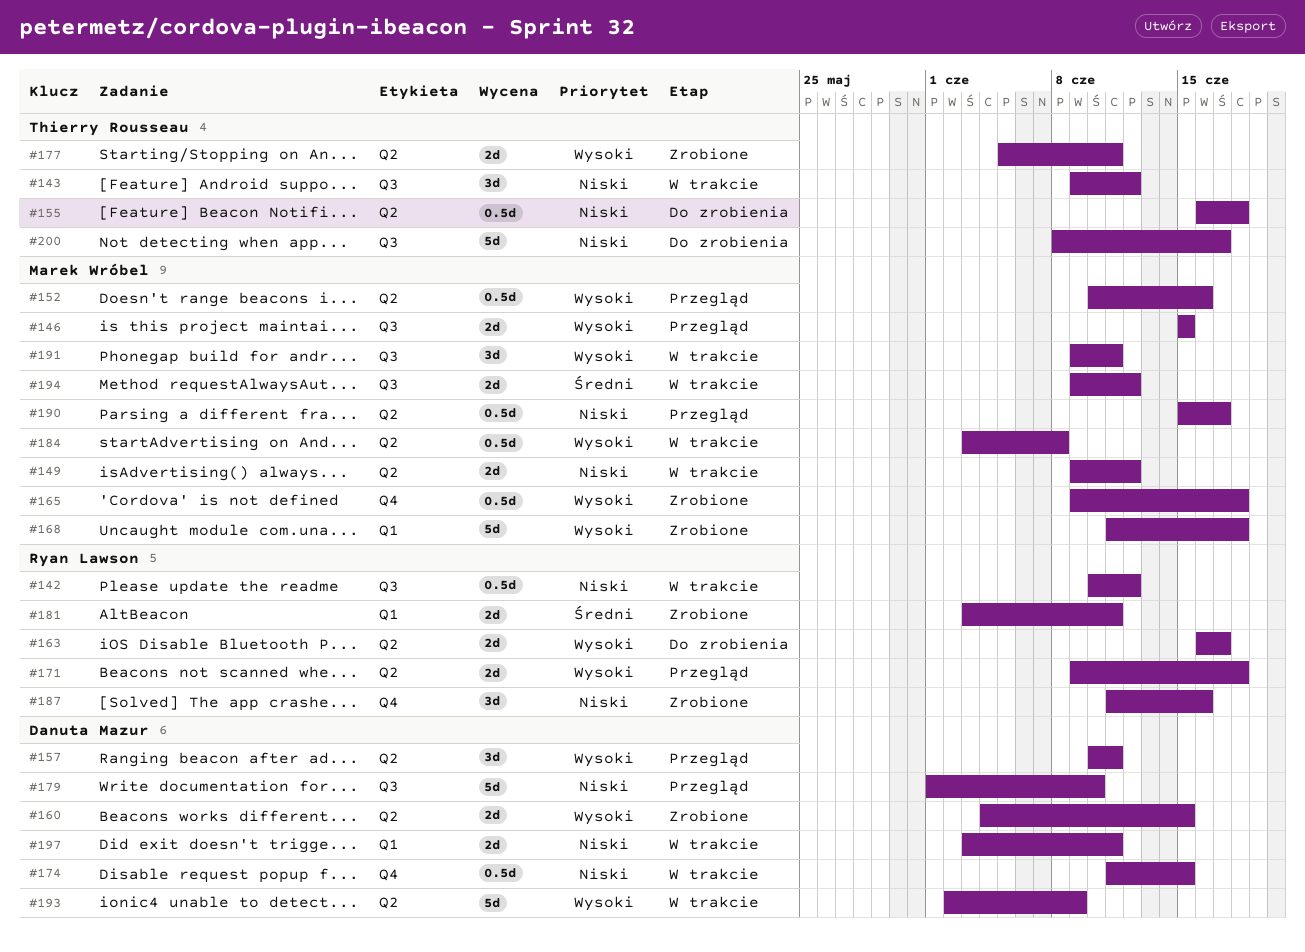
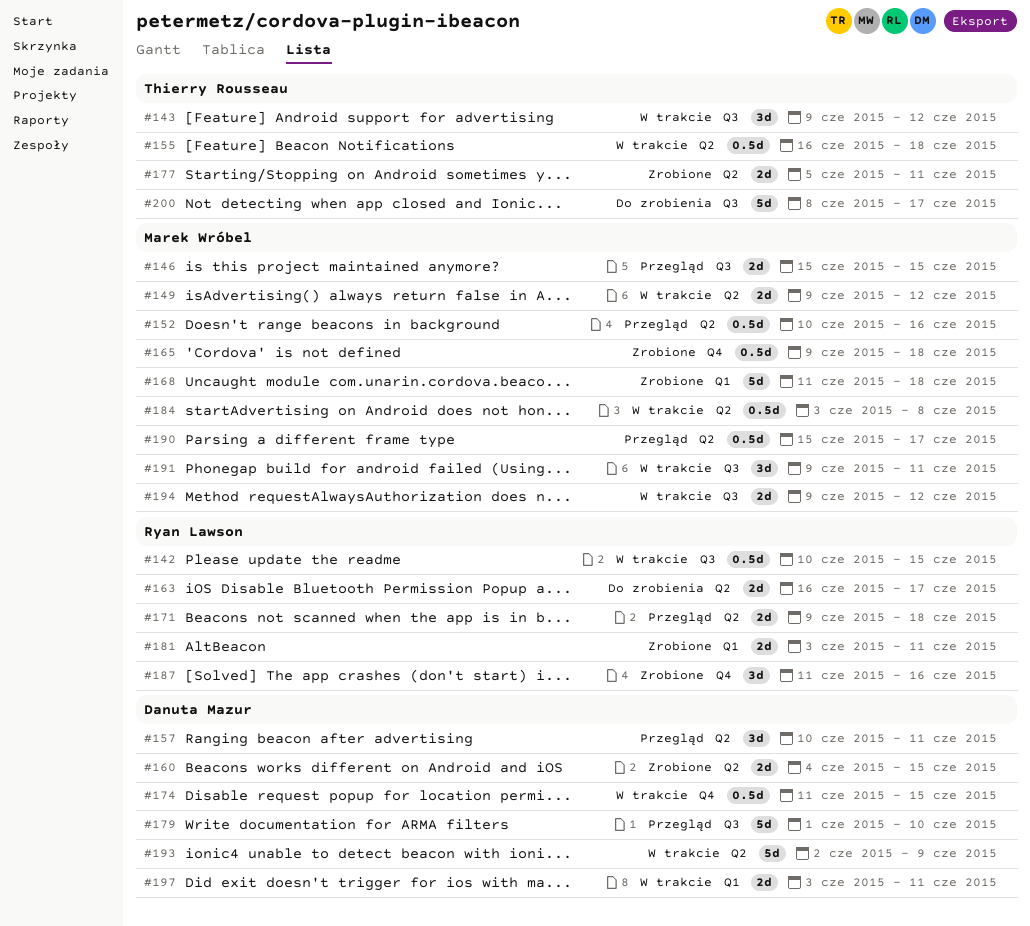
#142, due: Jun 12 -> Jun 15
#155, status: Do zrobienia -> W trakcie

